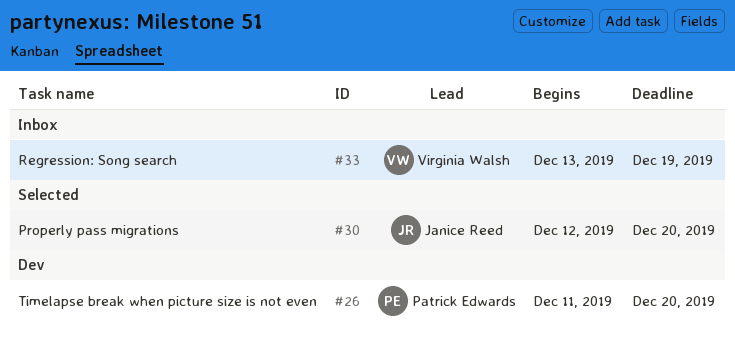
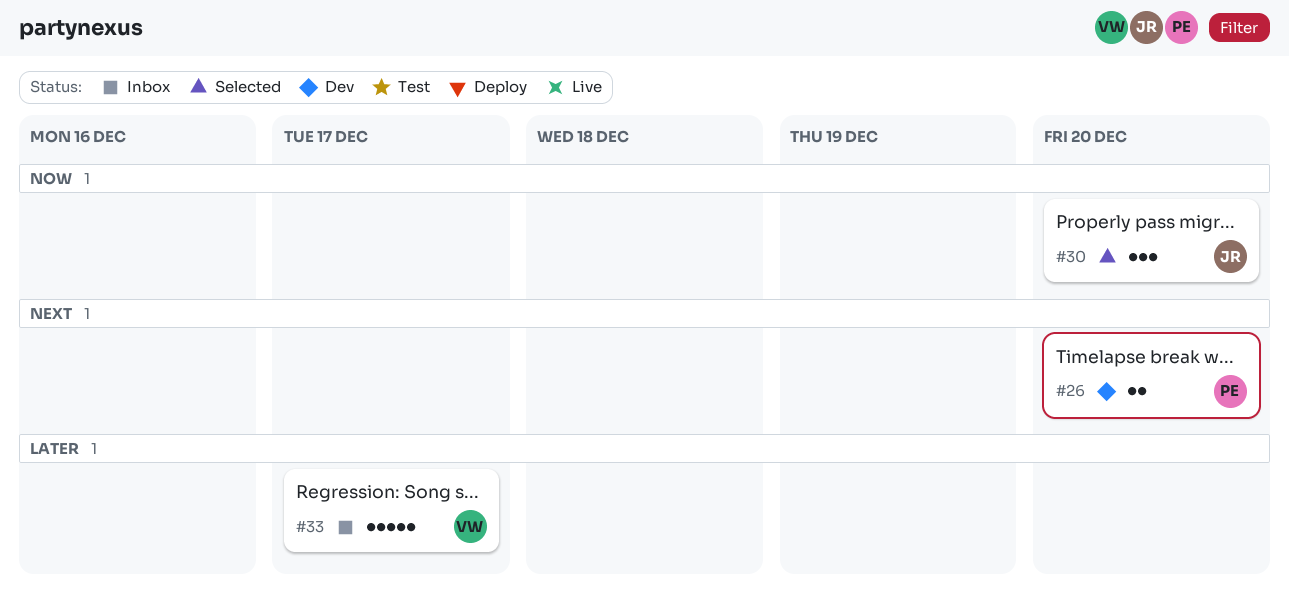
#33, due: Dec 19 -> Dec 17

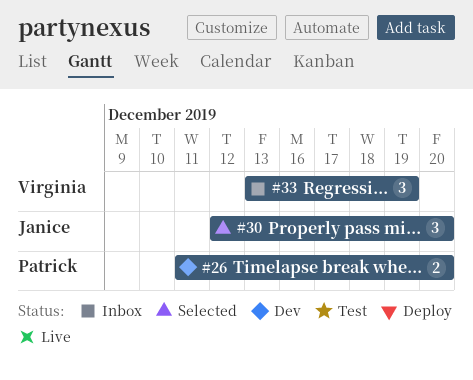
#33, estimate: 5 -> 3
#33, due: Dec 17 -> Dec 19

